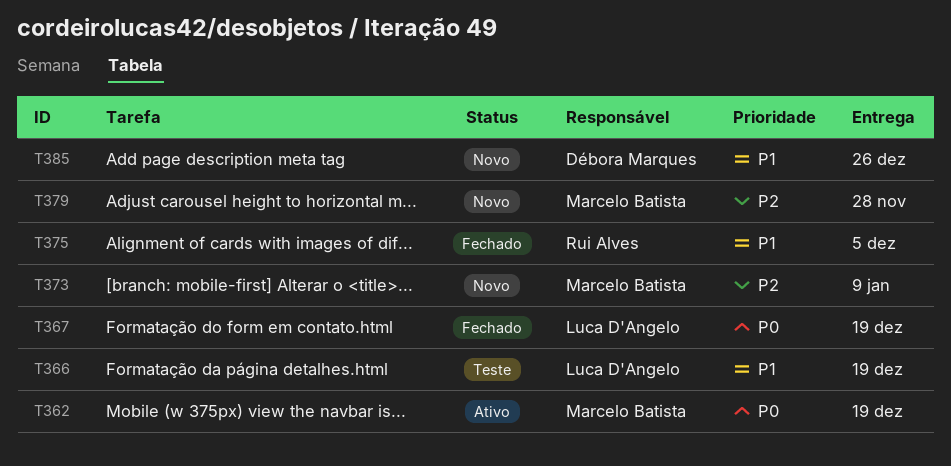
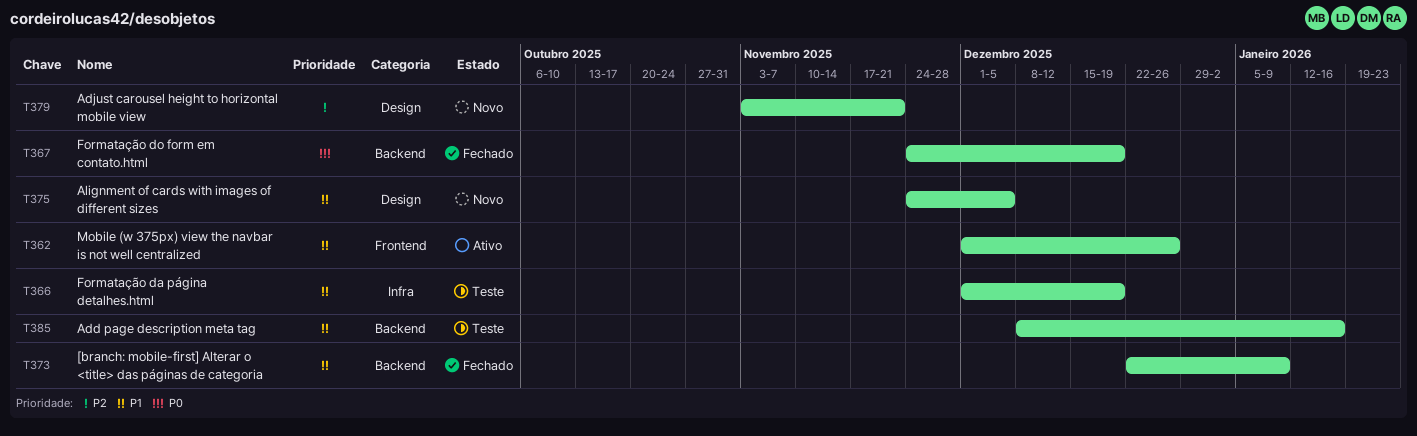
T362, priority: P0 -> P1
T362, due: Dec 19 -> Dec 26
T373, status: Novo -> Fechado
T373, priority: P2 -> P1
T375, status: Fechado -> Novo
T379, due: Nov 28 -> Nov 21
T385, status: Novo -> Teste
T385, due: Dec 26 -> Jan 16

